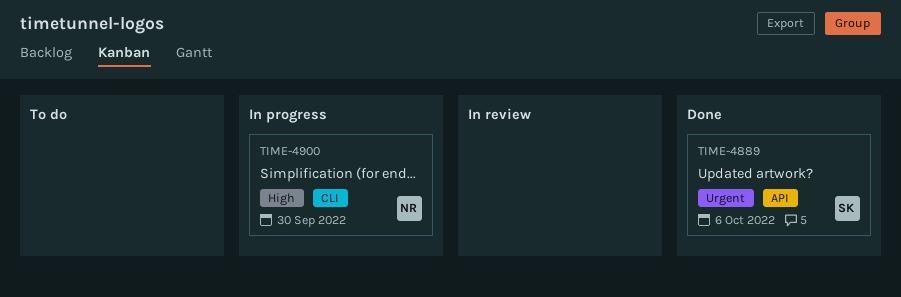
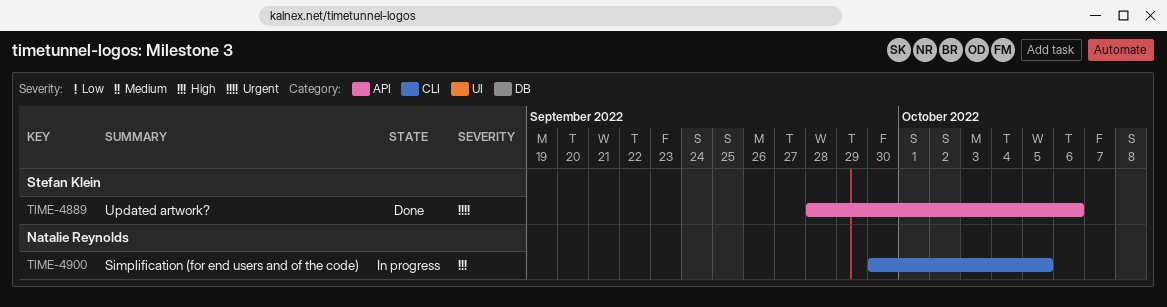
TIME-4900, due: Sep 30 -> Oct 5

